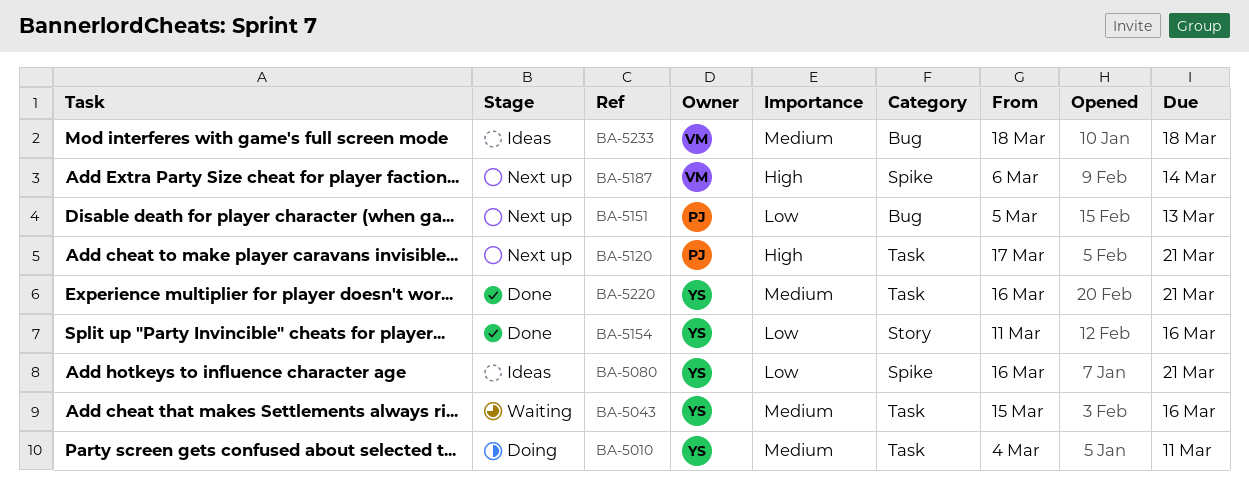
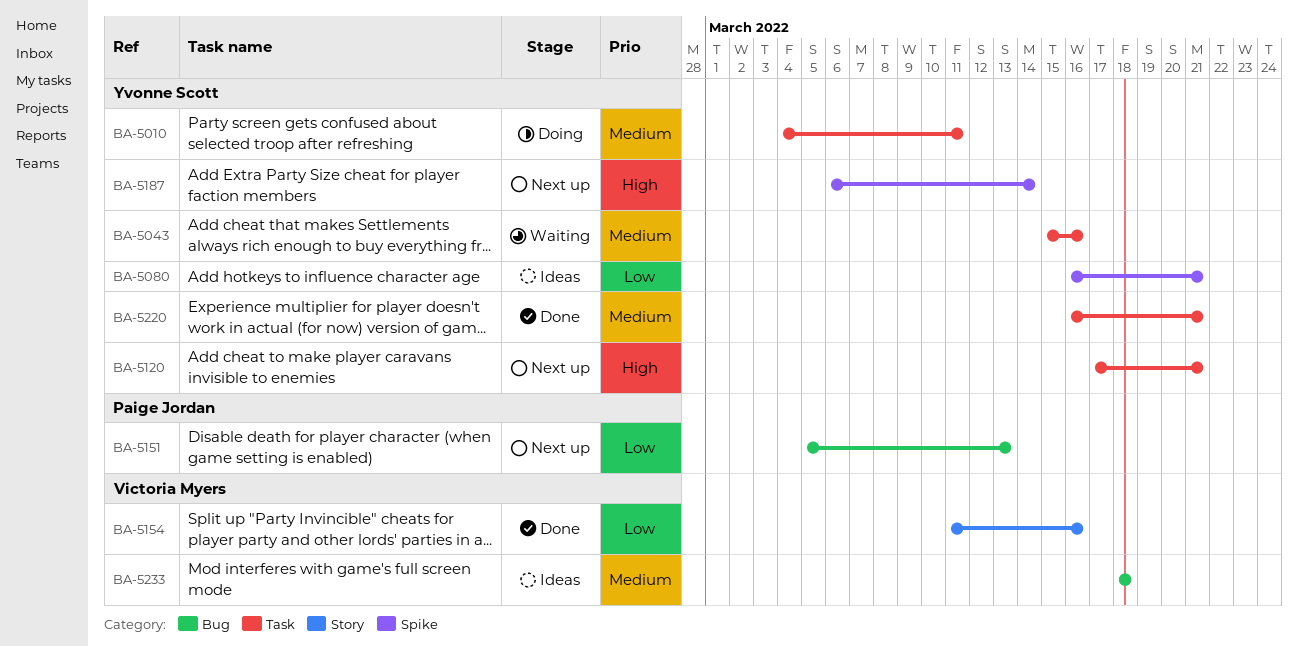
BA-5120, owner: Paige Jordan -> Yvonne Scott
BA-5154, owner: Yvonne Scott -> Victoria Myers
BA-5187, owner: Victoria Myers -> Yvonne Scott

